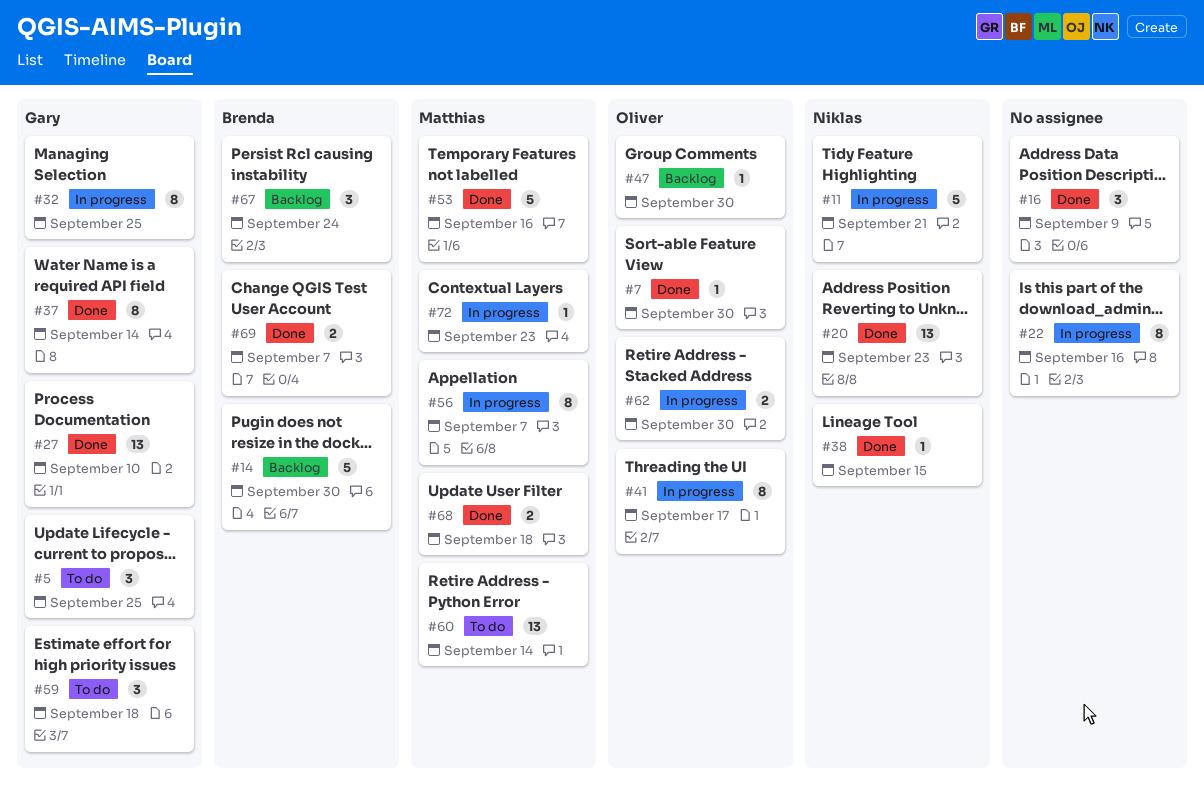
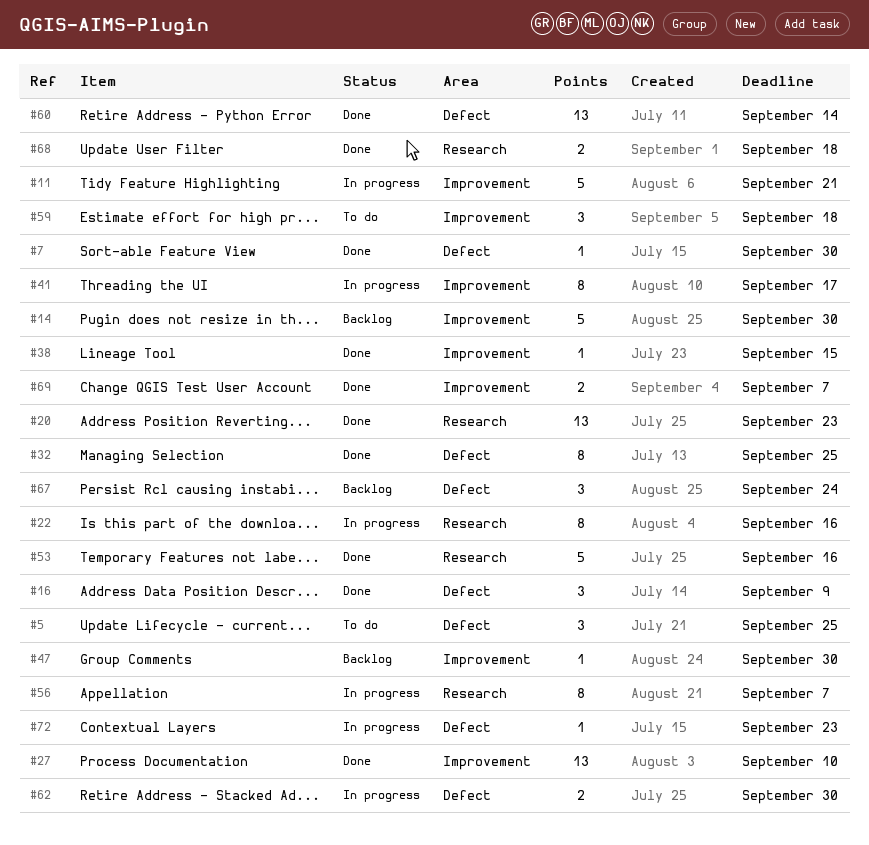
#32, status: In progress -> Done
#37: present -> none
#60, status: To do -> Done

